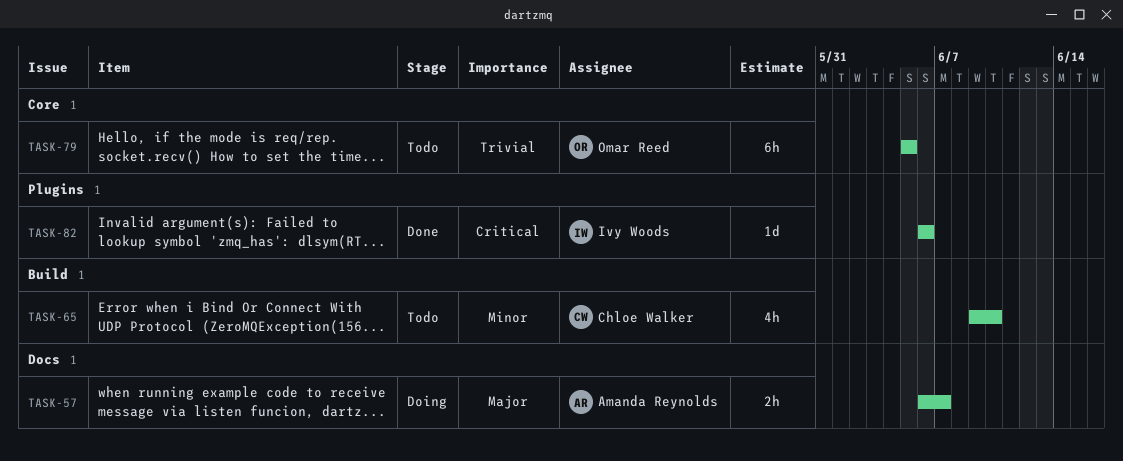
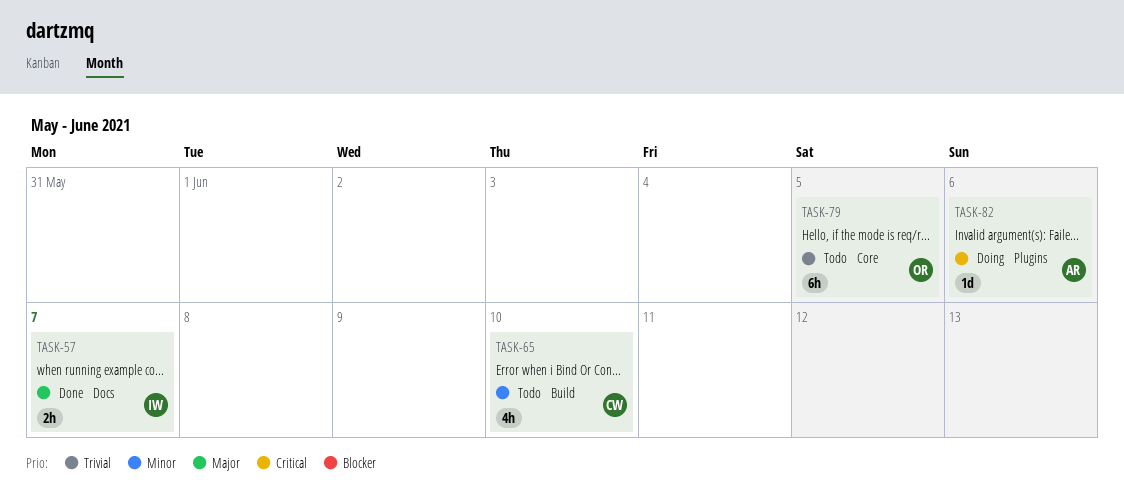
TASK-57, status: Doing -> Done
TASK-57, owner: Amanda Reynolds -> Ivy Woods
TASK-82, status: Done -> Doing
TASK-82, owner: Ivy Woods -> Amanda Reynolds

